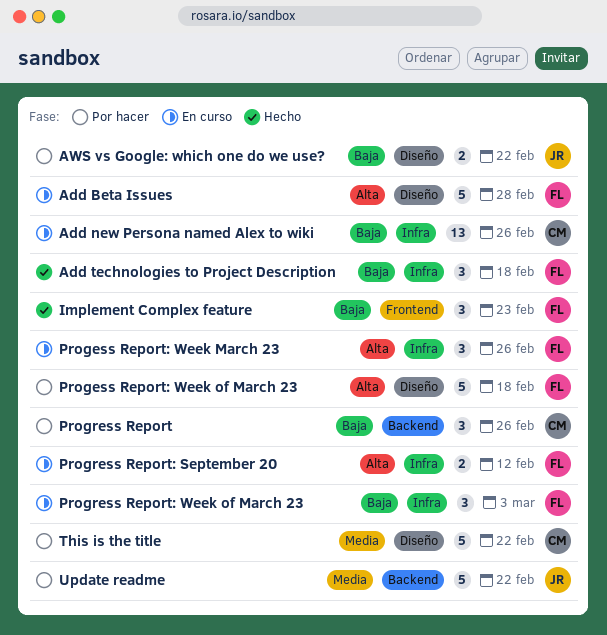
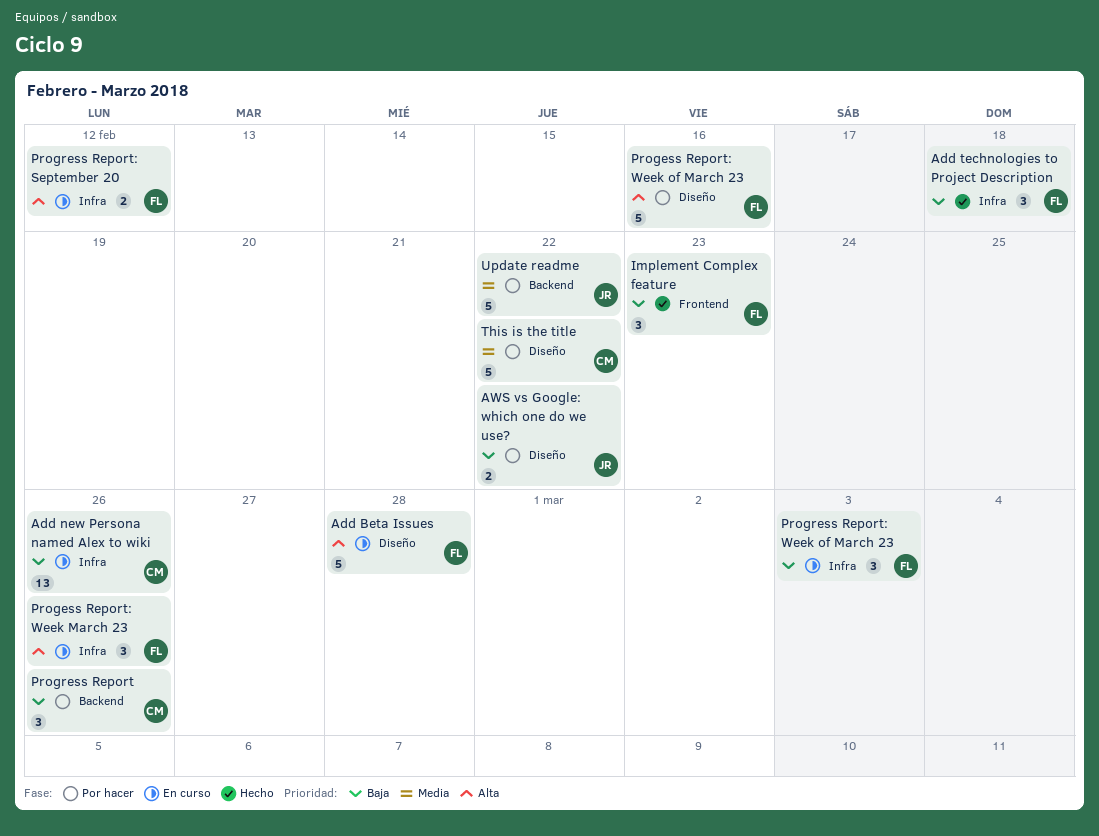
Progess Report: Week of March 23, due: Feb 18 -> Feb 16

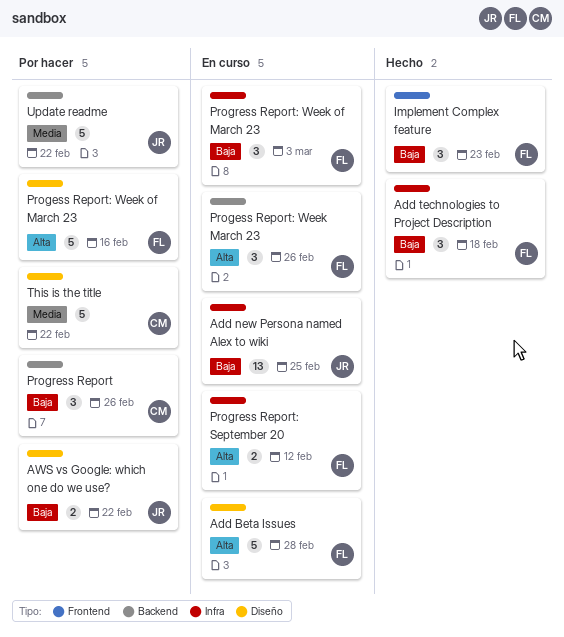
Add new Persona named Alex to wiki, owner: CM -> JR
Add new Persona named Alex to wiki, due: Feb 26 -> Feb 25
Progess Report: Week March 23, label: Infra -> Backend

